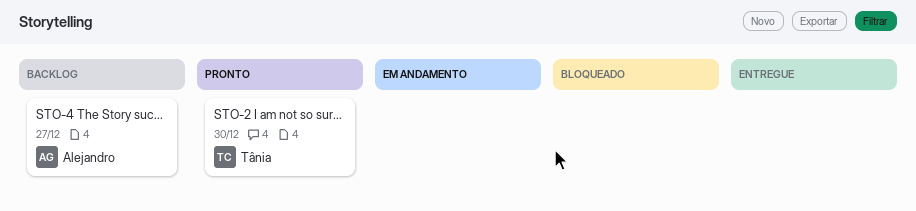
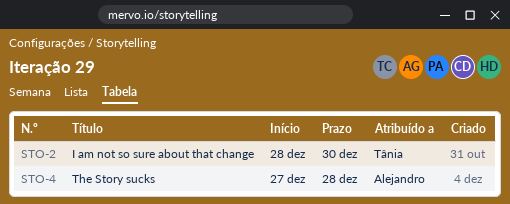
STO-4, due: Dec 27 -> Dec 28

